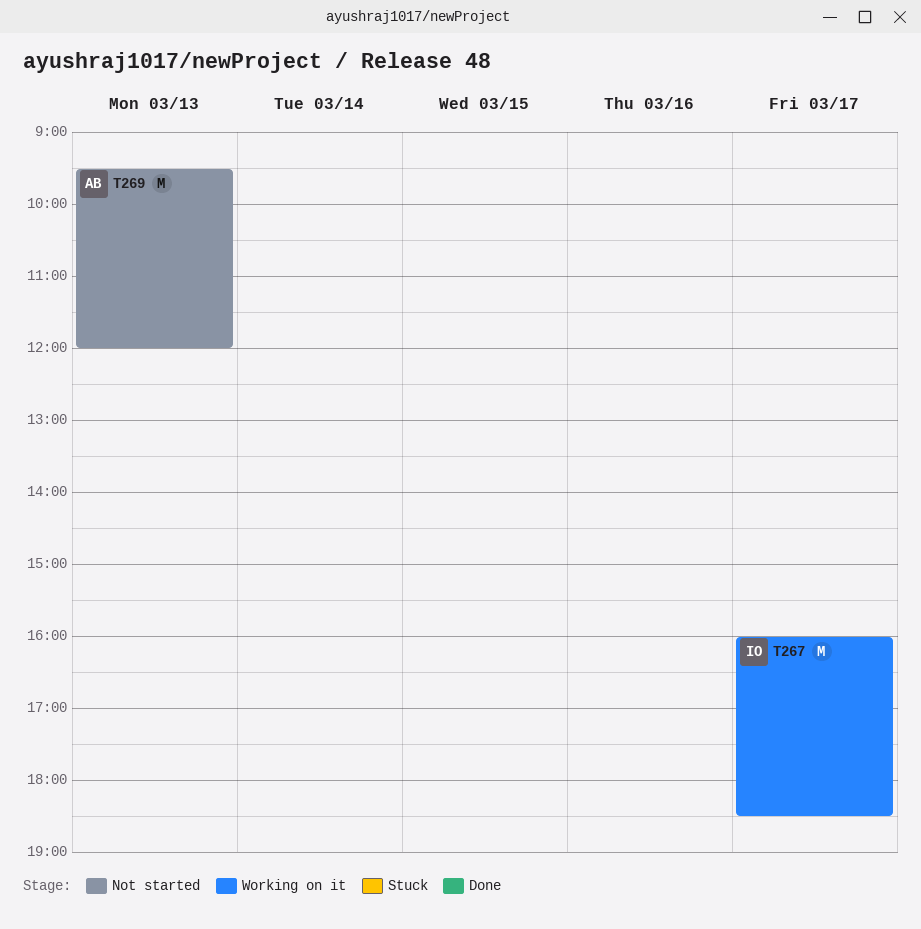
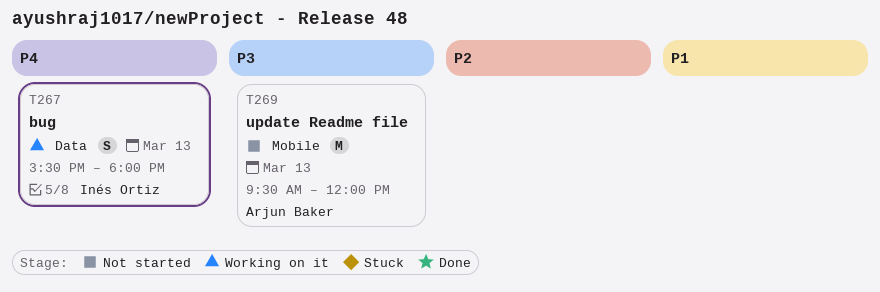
T267, estimate: M -> S
T267, day: Mar 17 -> Mar 13
T267, begins: 16:00 -> 15:30
T267, ends: 18:30 -> 18:00

